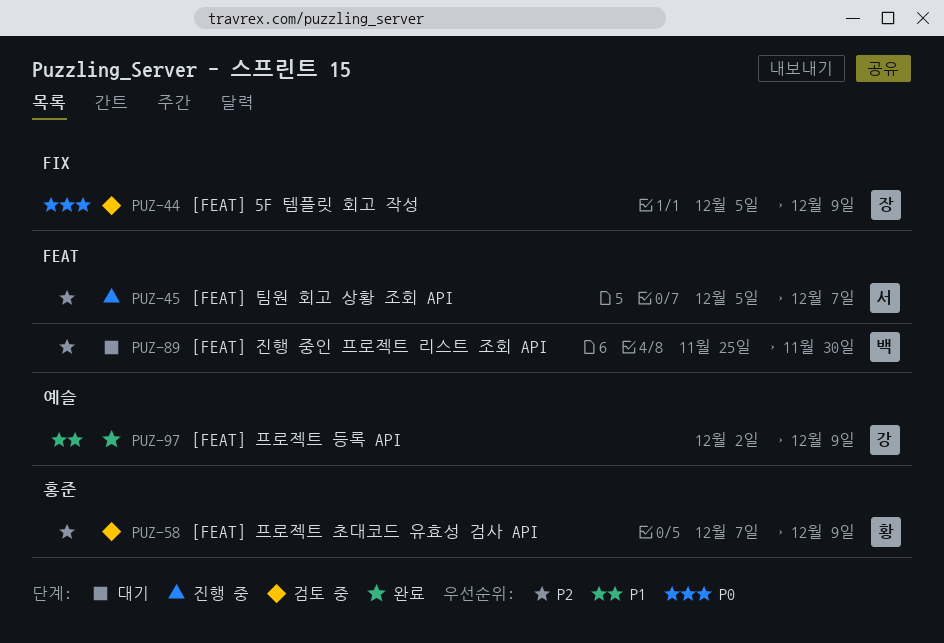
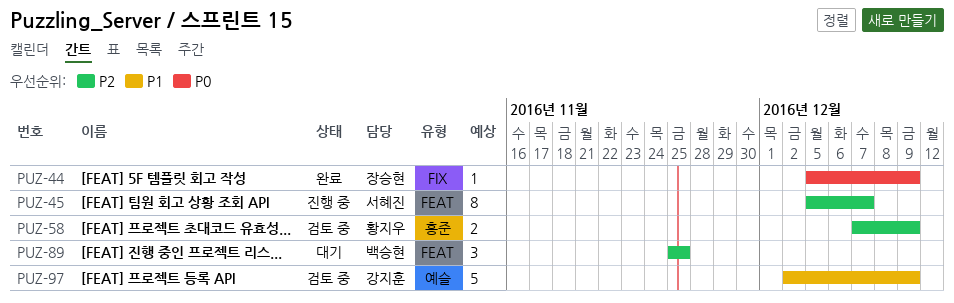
PUZ-44, status: 검토 중 -> 완료
PUZ-89, due: Nov 30 -> Nov 25
PUZ-97, status: 완료 -> 검토 중

